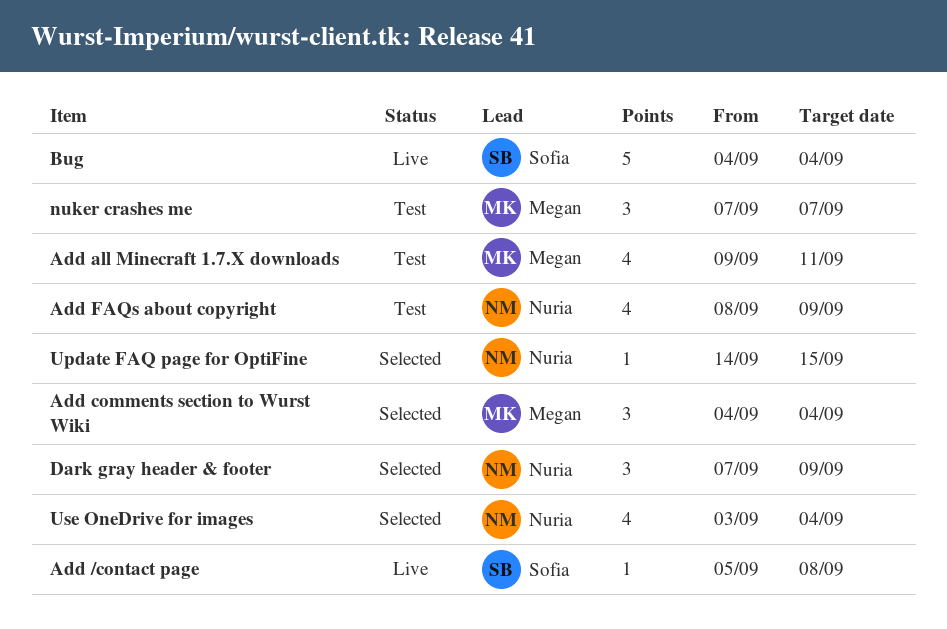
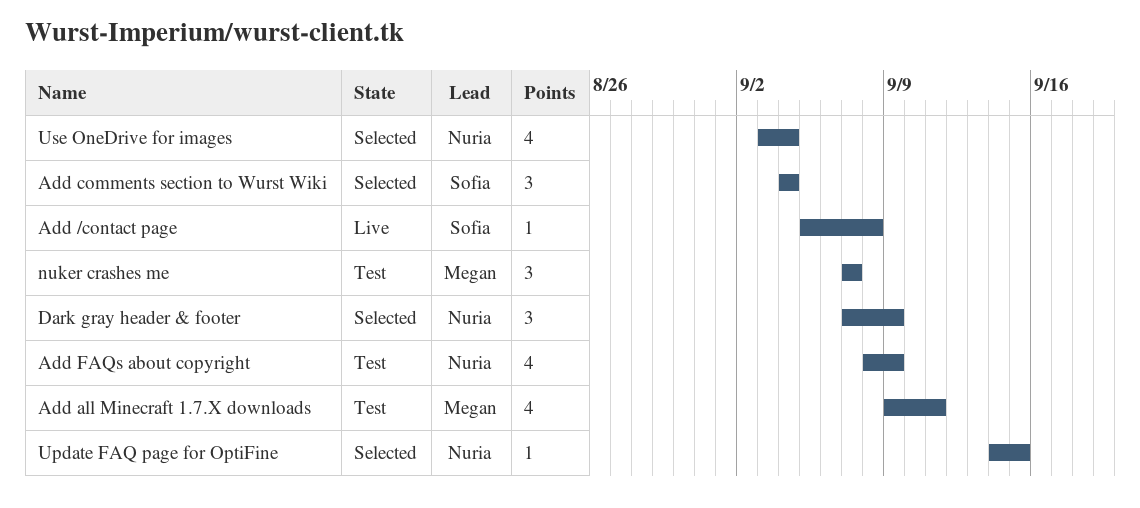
Add comments section to Wurst Wiki, owner: Megan -> Sofia
Bug: present -> none

